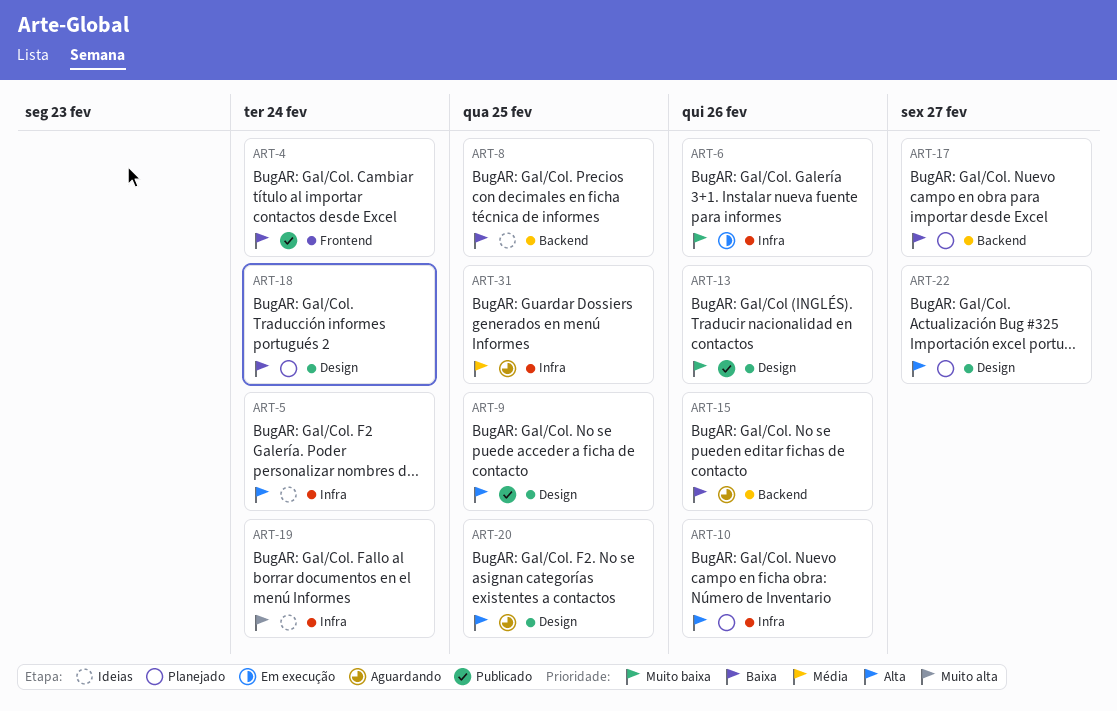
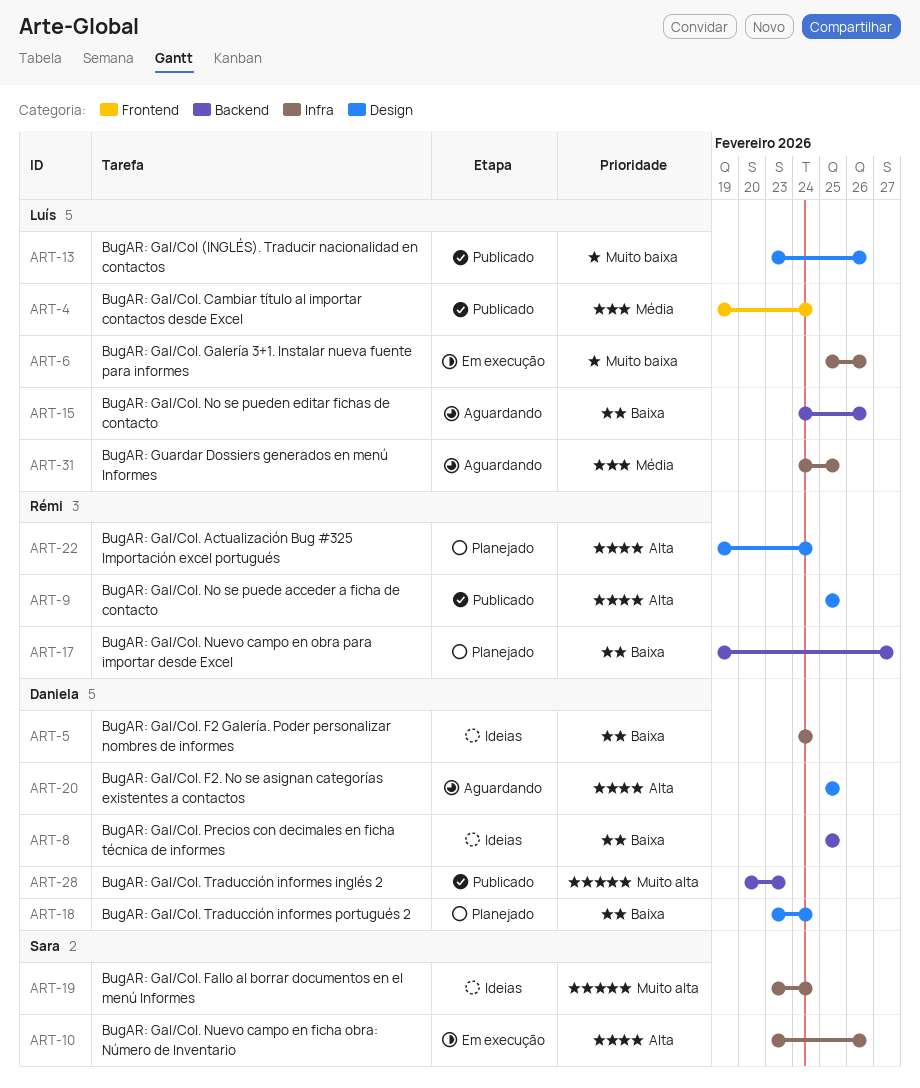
ART-4, priority: Baixa -> Média
ART-5, priority: Alta -> Baixa
ART-10, status: Planejado -> Em execução
ART-22, due: Feb 27 -> Feb 24
ART-28: none -> present

